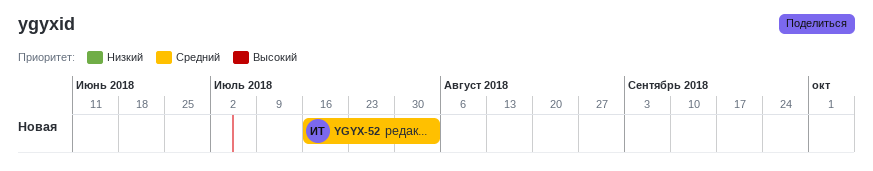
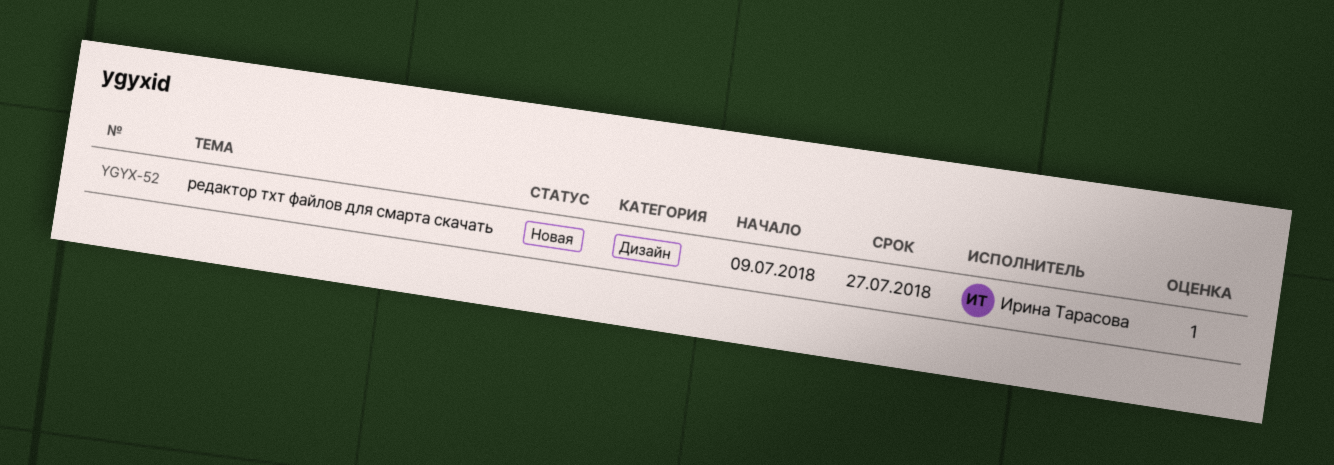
YGYX-52, start: Jul 16 -> Jul 9
YGYX-52, due: Aug 3 -> Jul 27

